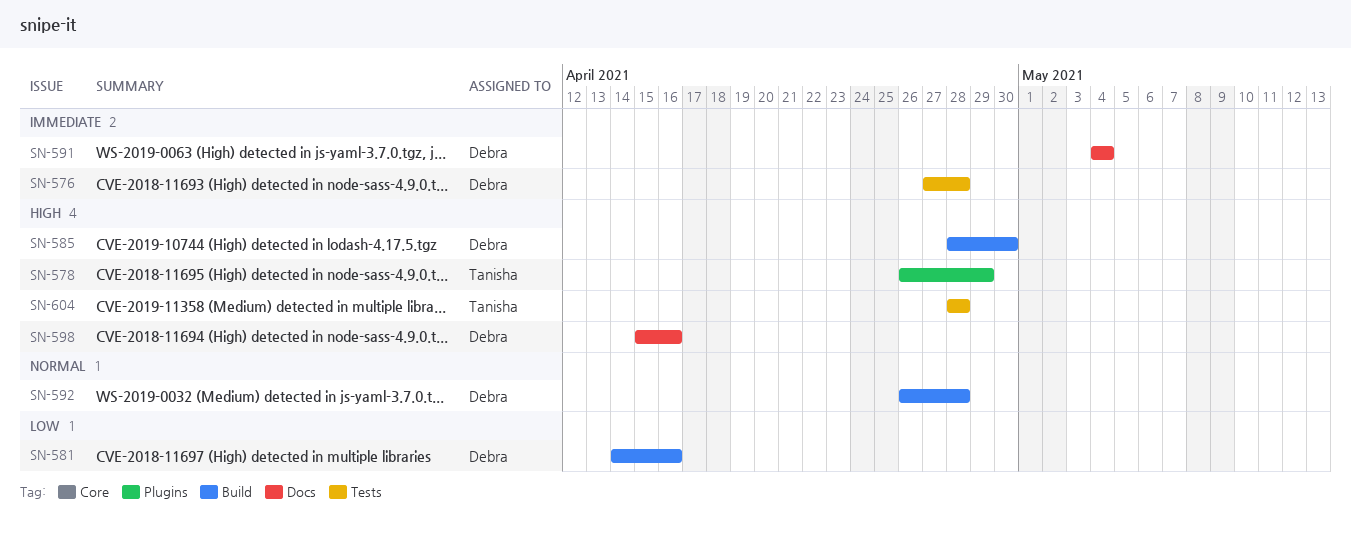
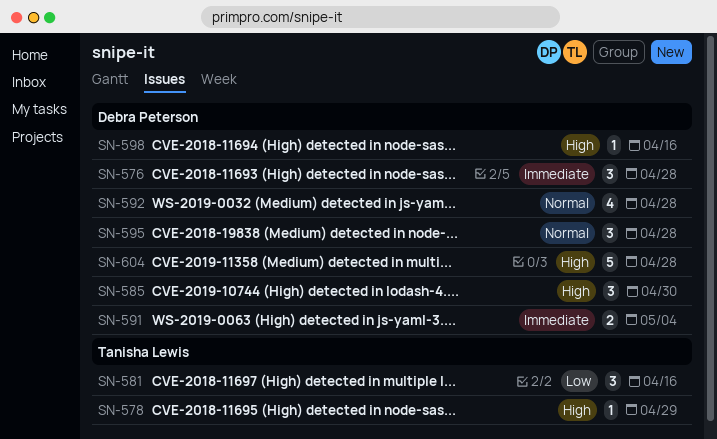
SN-581, owner: Debra Peterson -> Tanisha Lewis
SN-595: none -> present
SN-604, owner: Tanisha Lewis -> Debra Peterson

